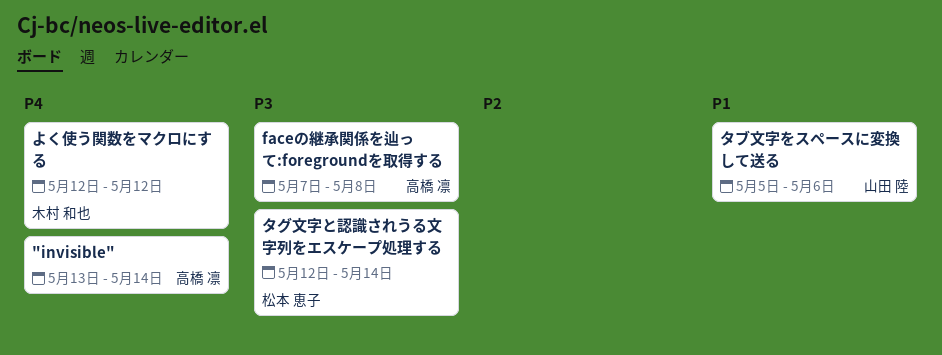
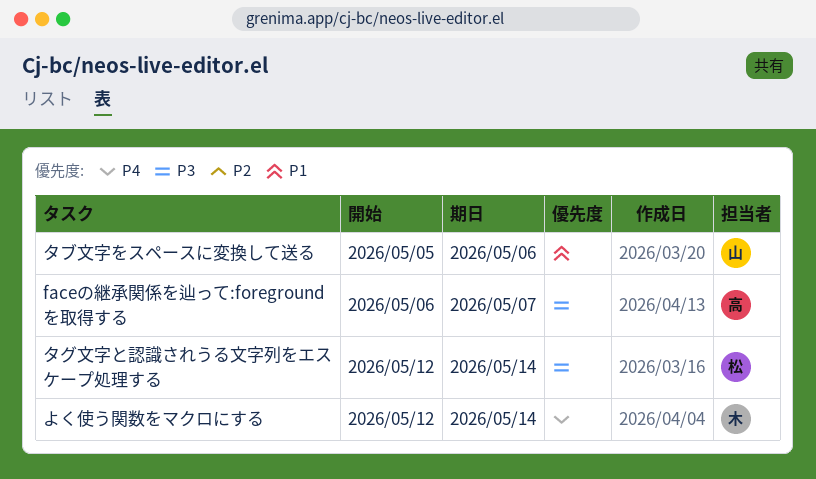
"invisible": present -> none
faceの継承関係を辿って:foregroundを取得する, start: May 7 -> May 6
faceの継承関係を辿って:foregroundを取得する, due: May 8 -> May 7
よく使う関数をマクロにする, due: May 12 -> May 14

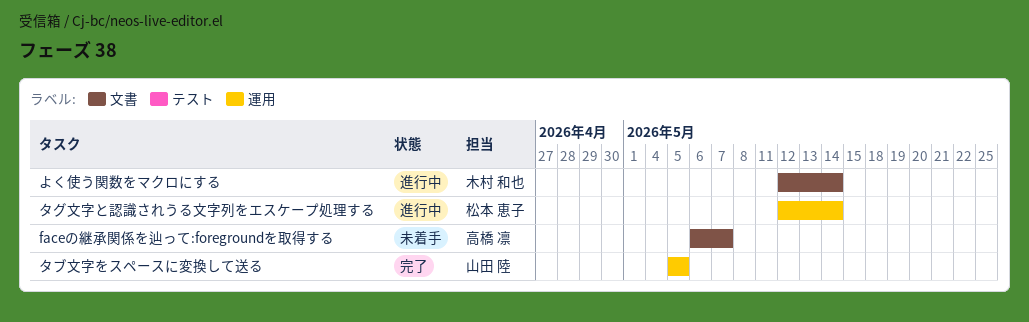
タブ文字をスペースに変換して送る, due: May 6 -> May 5

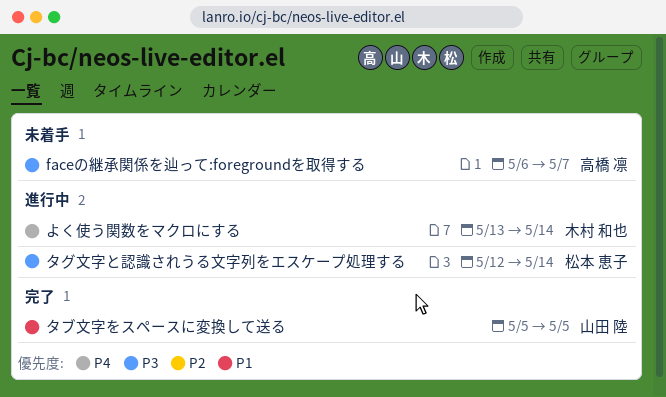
よく使う関数をマクロにする, start: May 12 -> May 13

